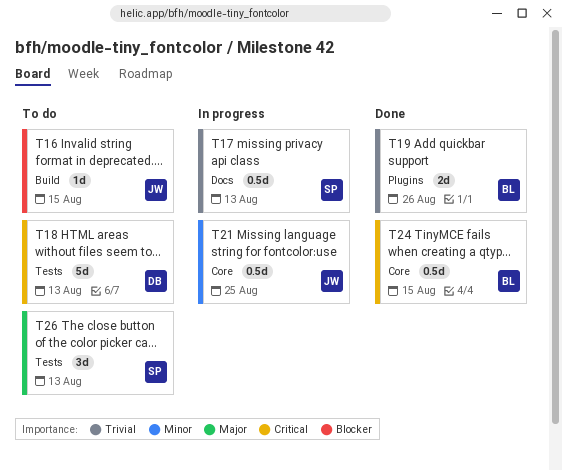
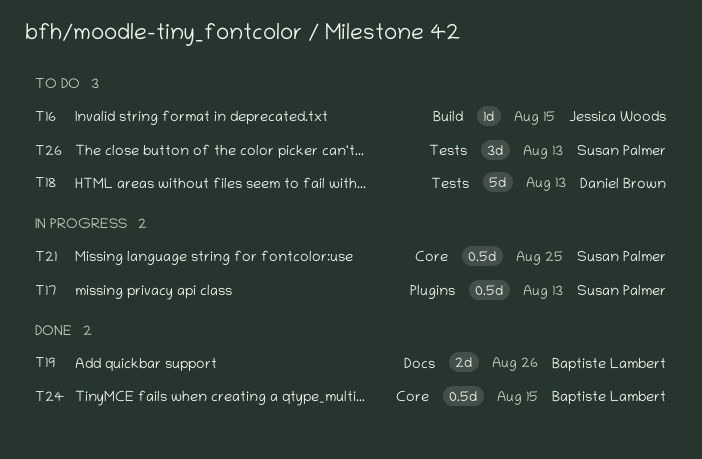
T17, label: Docs -> Plugins
T19, label: Plugins -> Docs
T21, owner: Jessica Woods -> Susan Palmer

